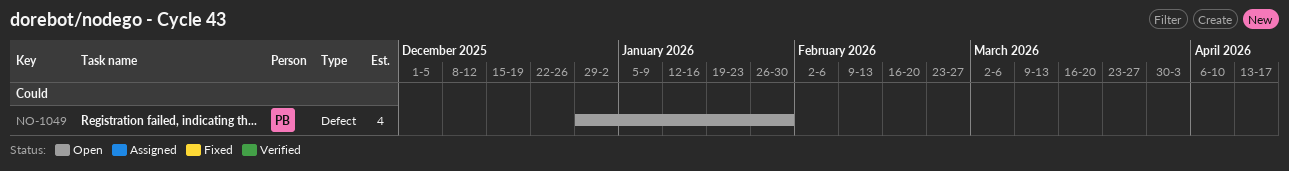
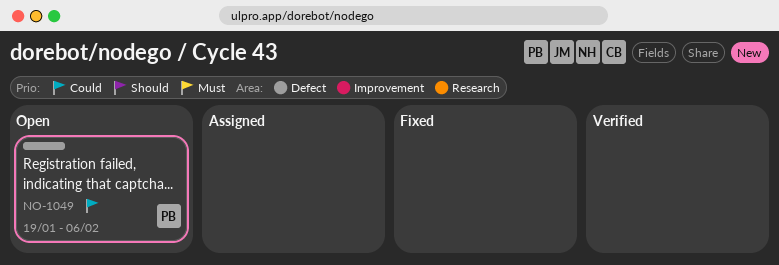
NO-1049, start: Dec 29 -> Jan 19
NO-1049, due: Jan 30 -> Feb 6

